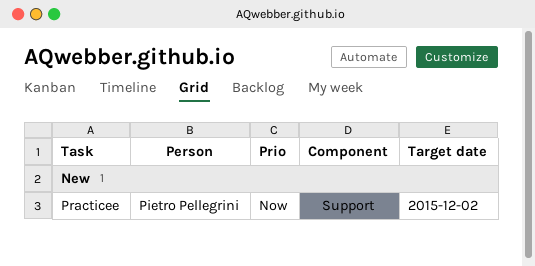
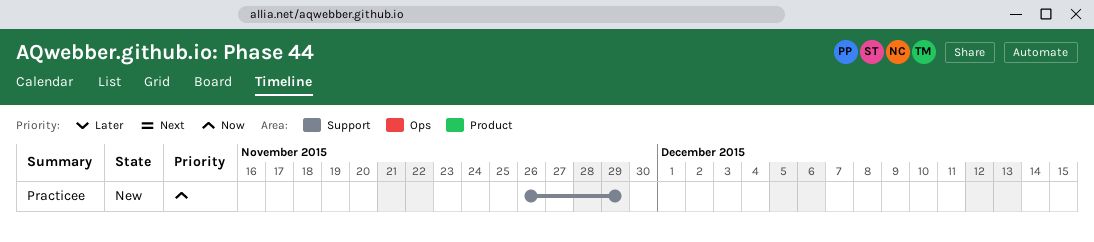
Practicee, due: Dec 2 -> Nov 29

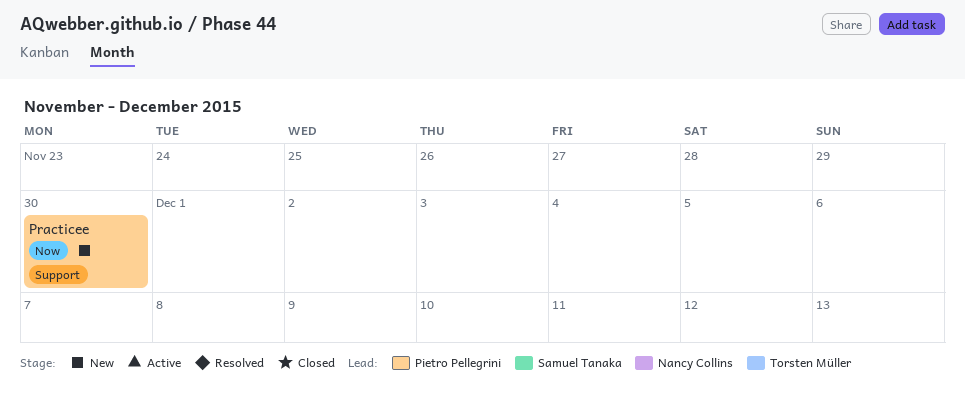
Practicee, due: Nov 29 -> Nov 30

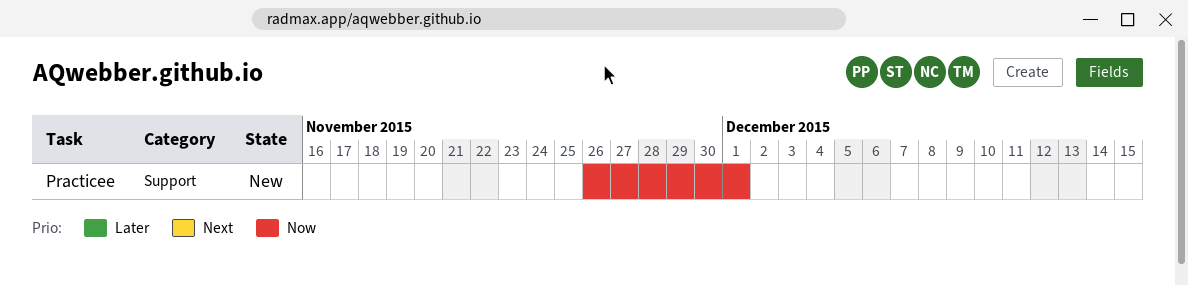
Practicee, due: Nov 30 -> Dec 1

